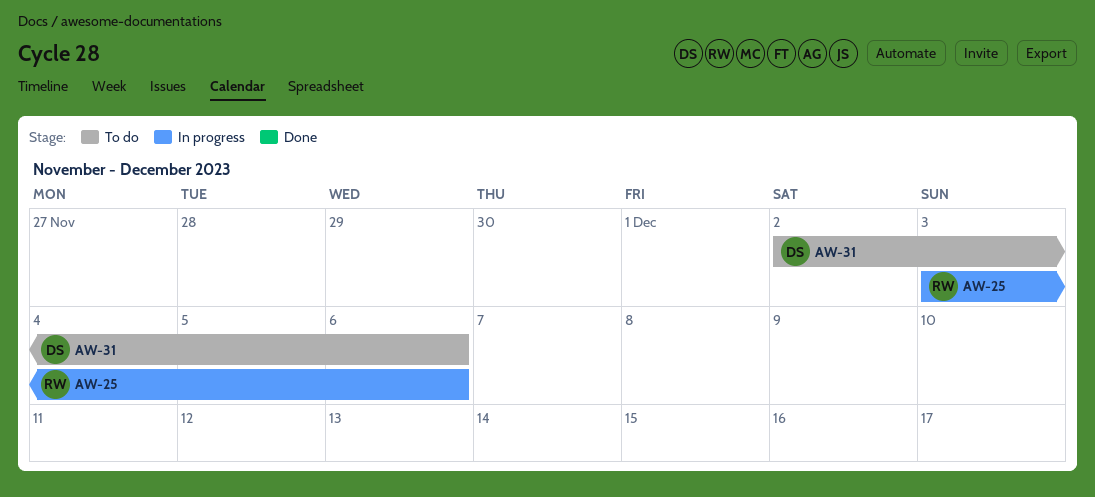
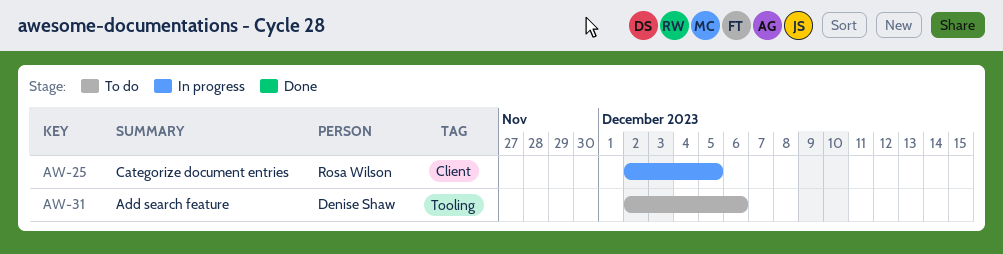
AW-25, start: Dec 3 -> Dec 2
AW-25, due: Dec 6 -> Dec 5

